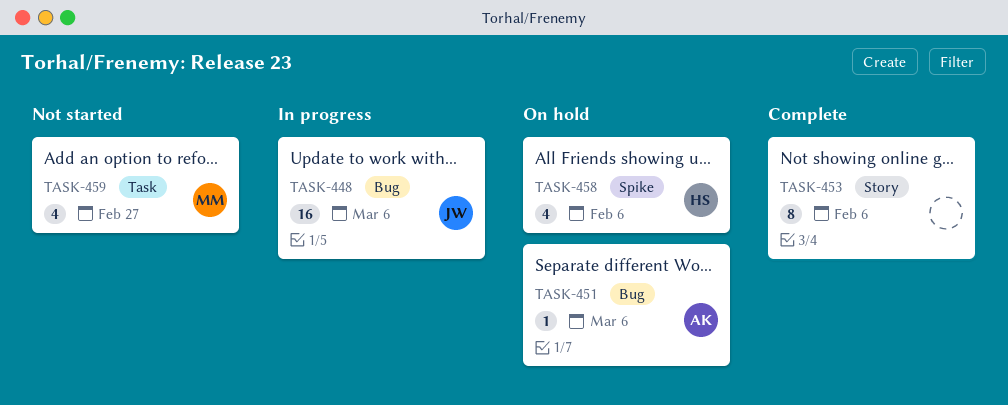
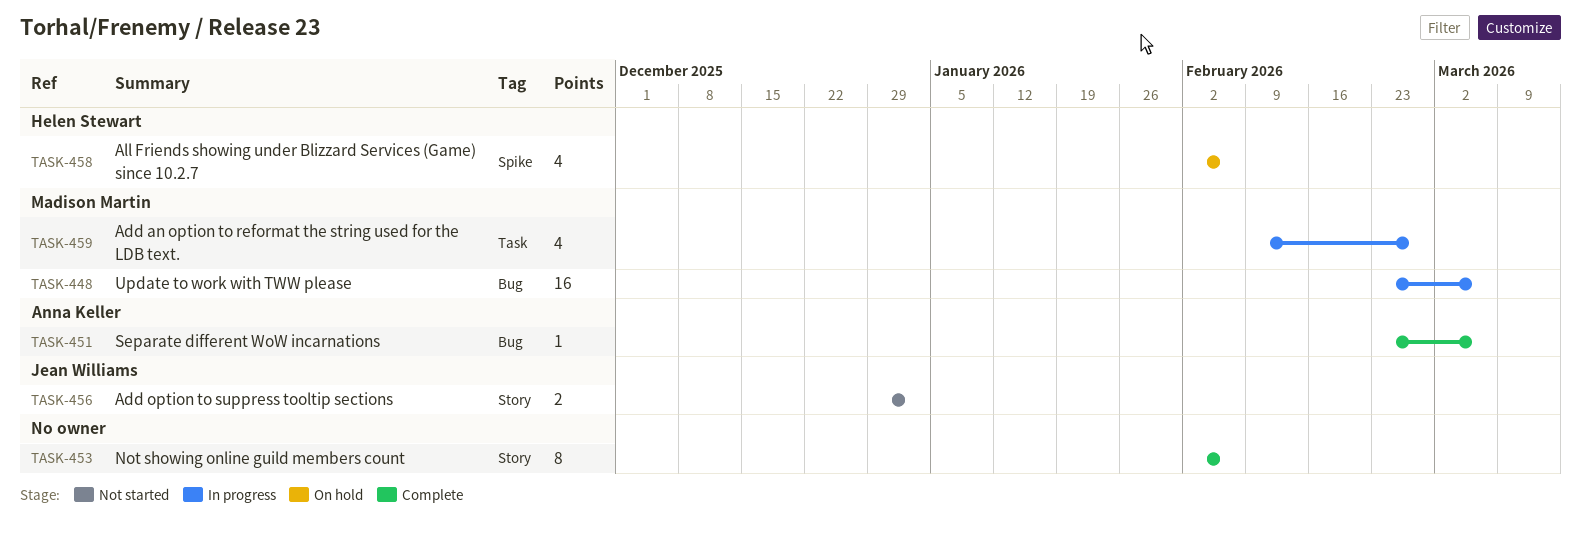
TASK-448, owner: Jean Williams -> Madison Martin
TASK-451, status: On hold -> Complete
TASK-456: none -> present
TASK-459, status: Not started -> In progress

